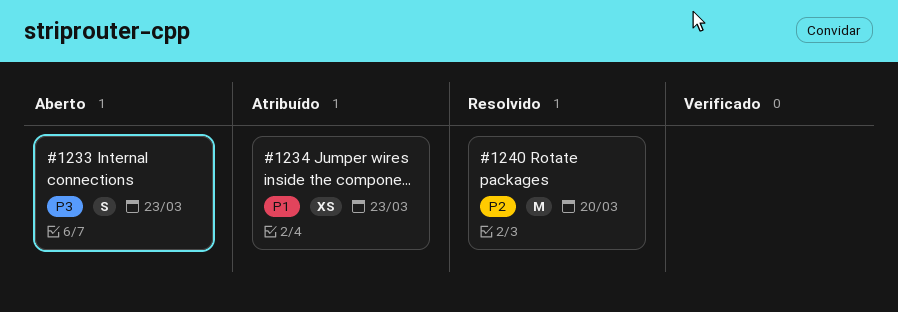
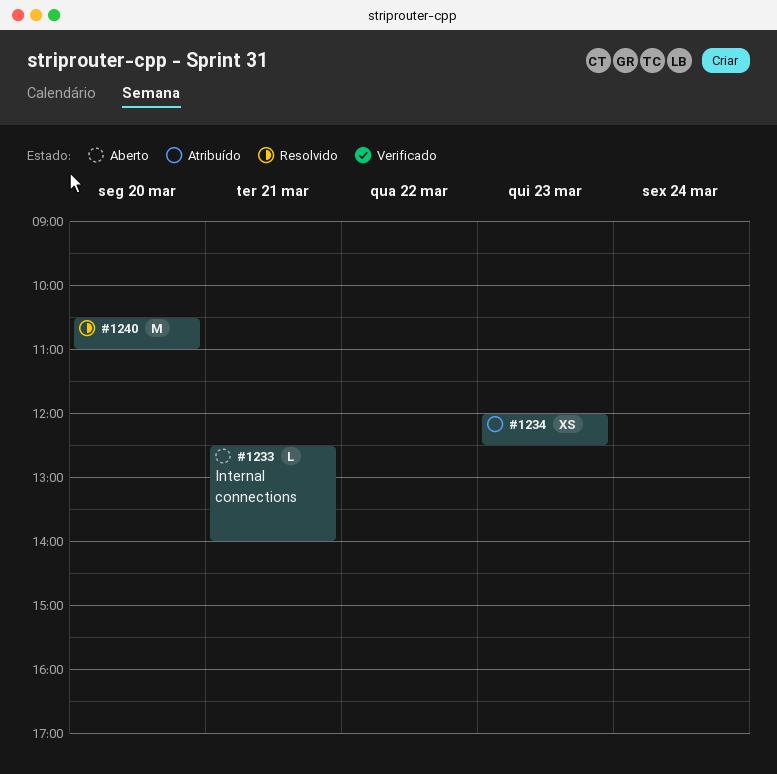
#1233, estimate: S -> L
#1233, day: Mar 23 -> Mar 21

